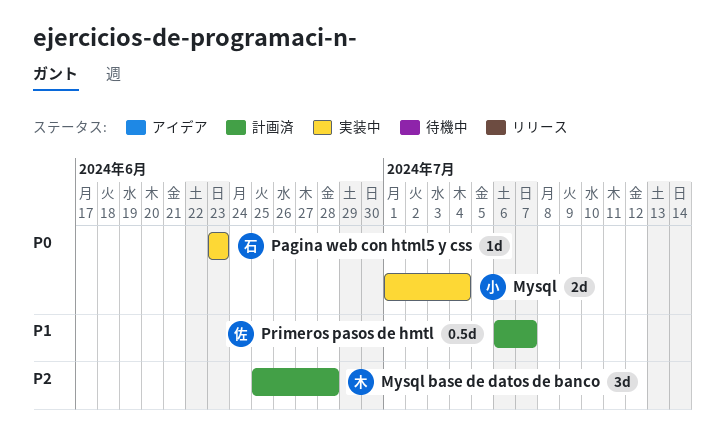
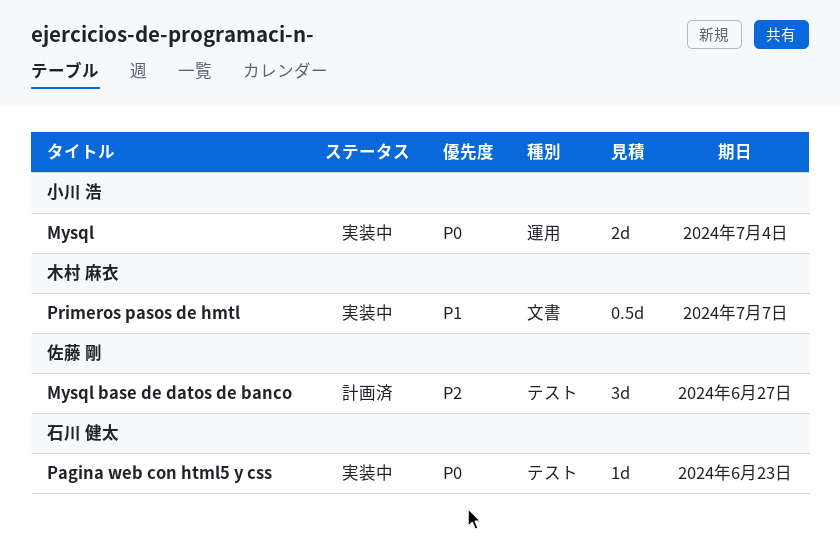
Mysql base de datos de banco, owner: 木村 麻衣 -> 佐藤 剛
Mysql base de datos de banco, due: Jun 28 -> Jun 27
Primeros pasos de hmtl, status: 計画済 -> 実装中
Primeros pasos de hmtl, owner: 佐藤 剛 -> 木村 麻衣

